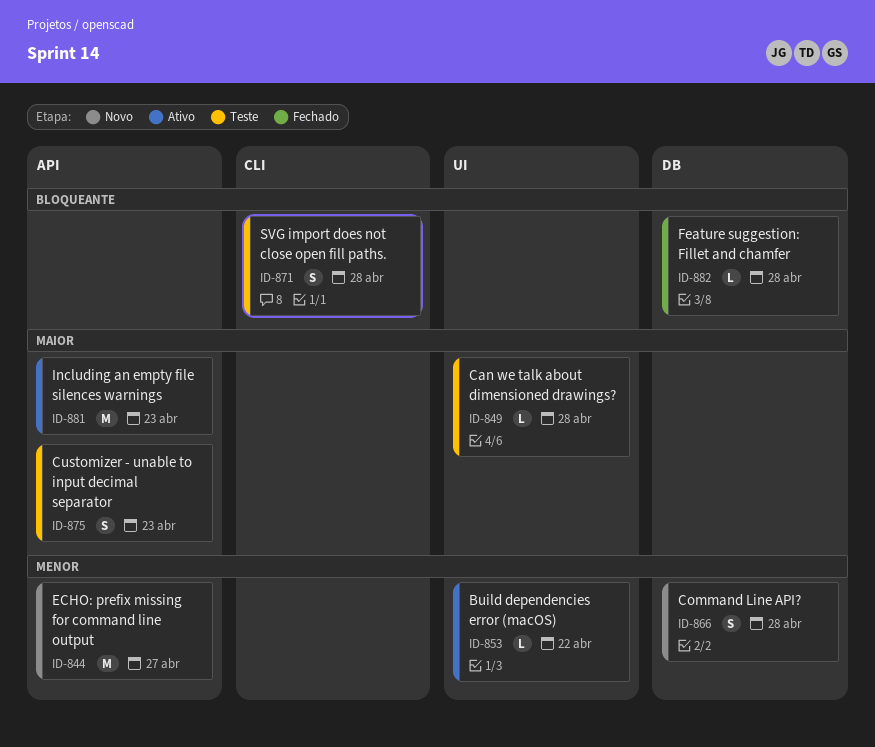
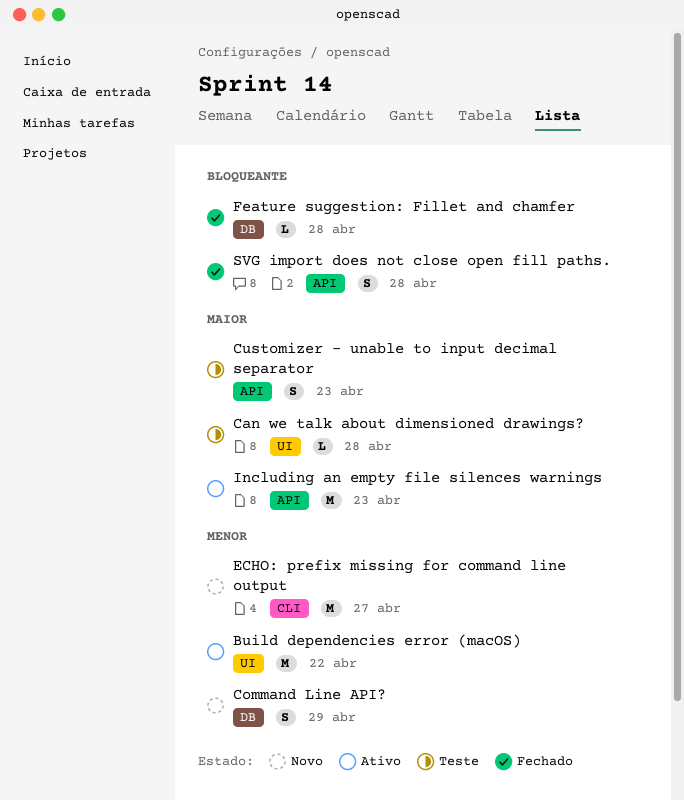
Build dependencies error (macOS), estimate: L -> M
Command Line API?, due: Apr 28 -> Apr 29
ECHO: prefix missing for command line output, label: API -> CLI
SVG import does not close open fill paths., status: Teste -> Fechado
SVG import does not close open fill paths., label: CLI -> API

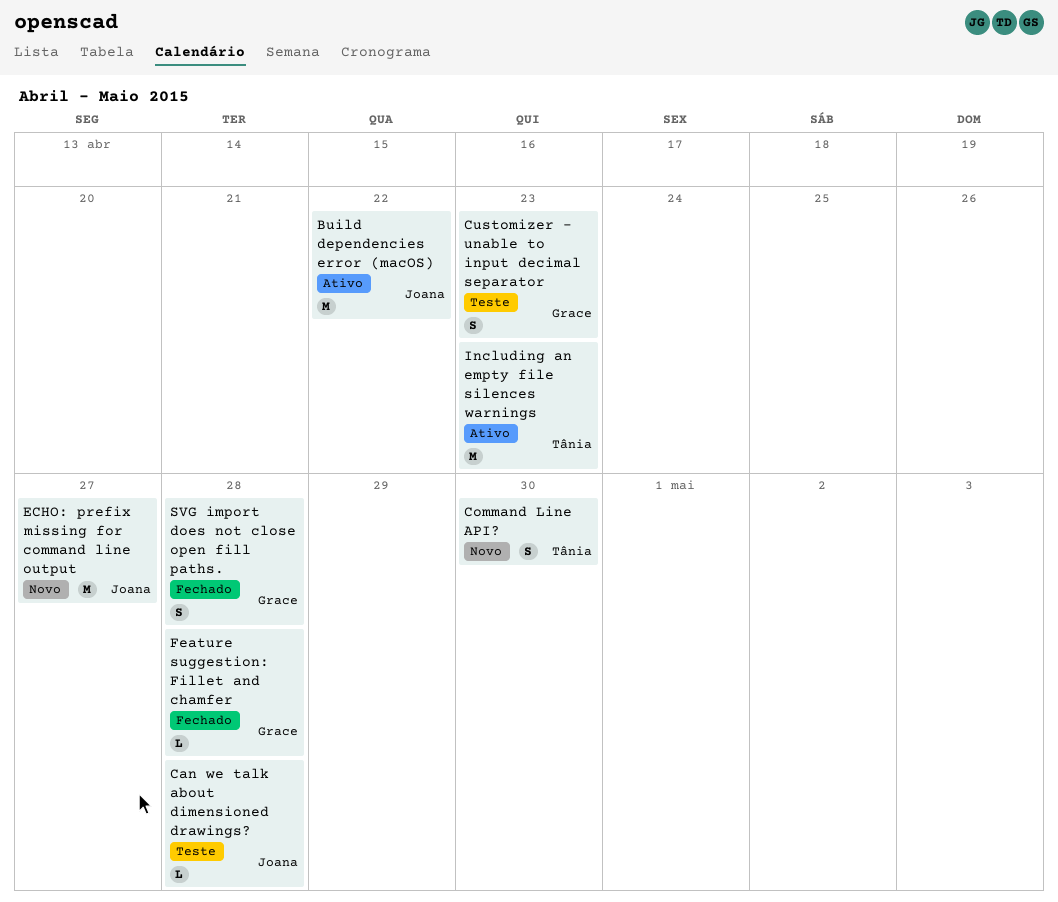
Command Line API?, due: Apr 29 -> Apr 30

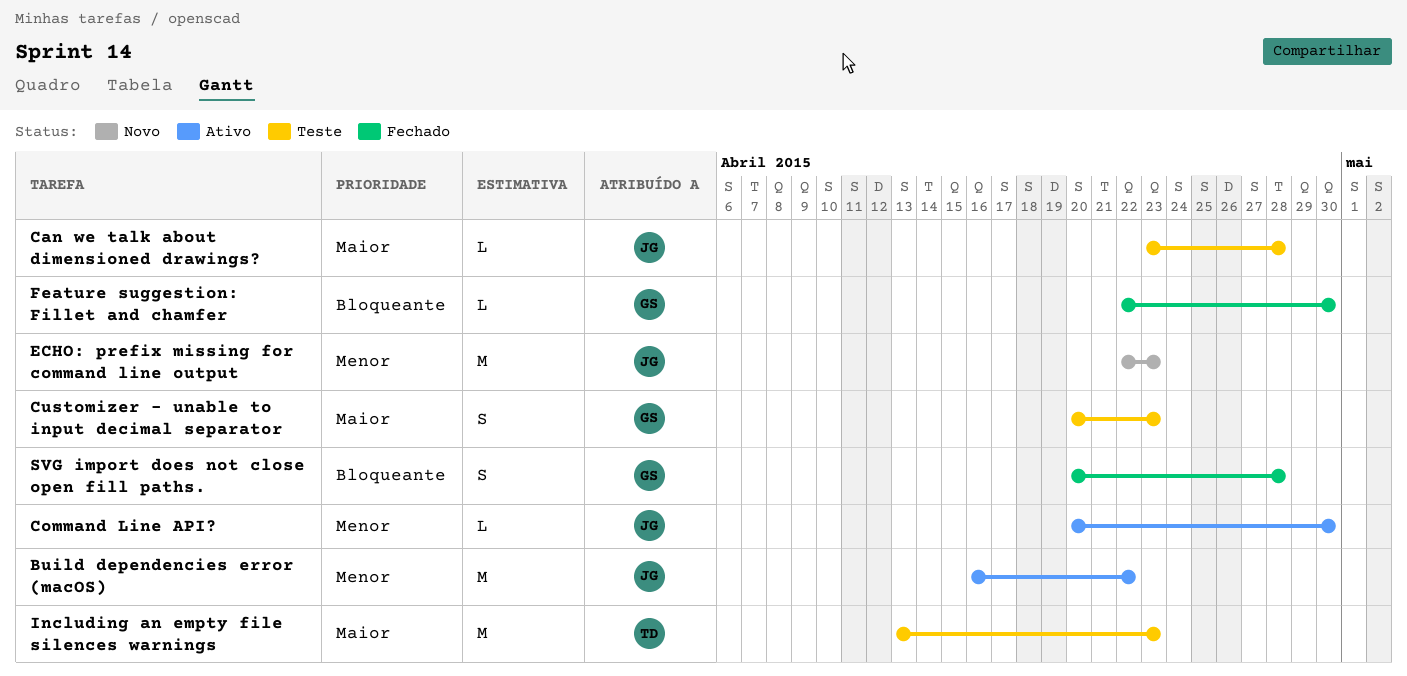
Command Line API?, status: Novo -> Ativo
Command Line API?, owner: Tânia -> Joana
Command Line API?, estimate: S -> L
ECHO: prefix missing for command line output, due: Apr 27 -> Apr 23
Feature suggestion: Fillet and chamfer, due: Apr 28 -> Apr 30
Including an empty file silences warnings, status: Ativo -> Teste

